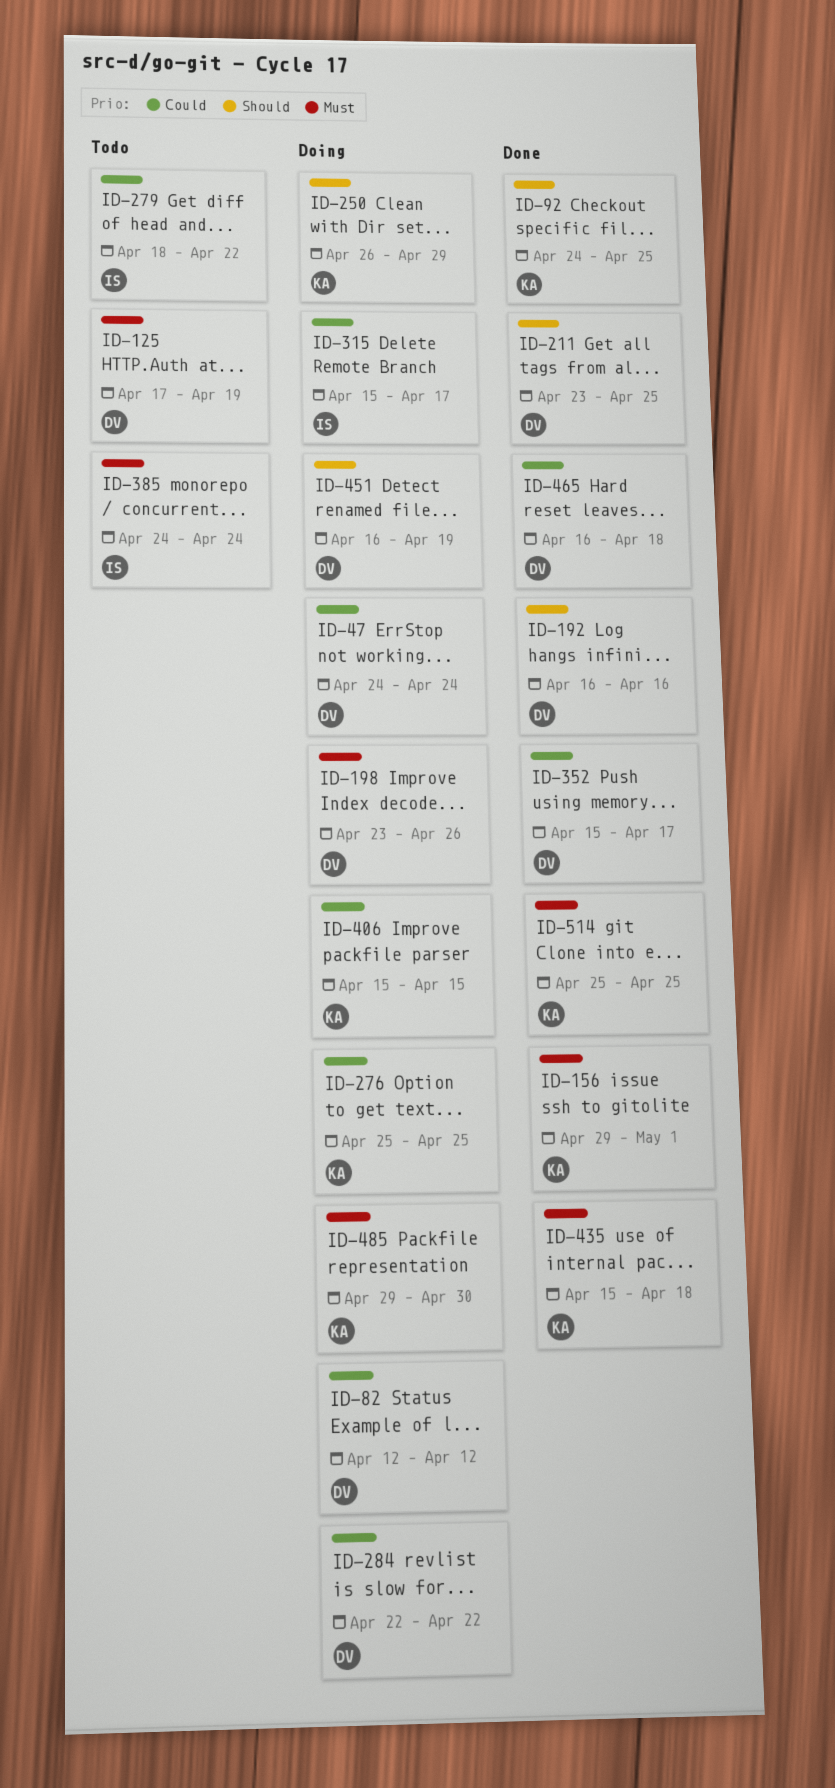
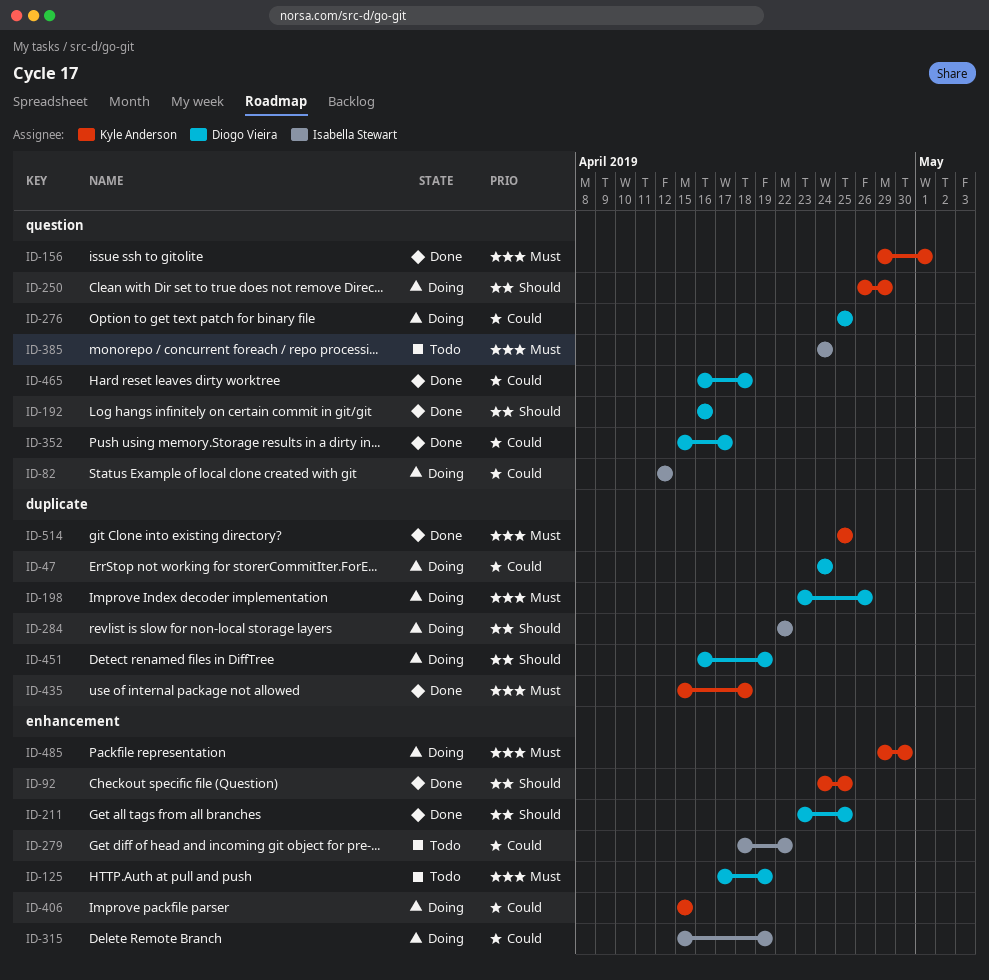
ID-82, owner: Diogo Vieira -> Isabella Stewart
ID-276, owner: Kyle Anderson -> Diogo Vieira
ID-284, owner: Diogo Vieira -> Isabella Stewart
ID-284, priority: Could -> Should
ID-315, due: Apr 17 -> Apr 19

